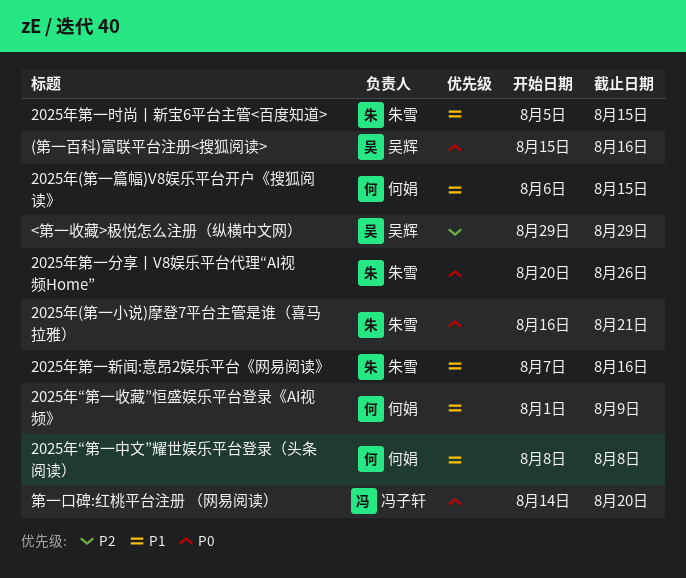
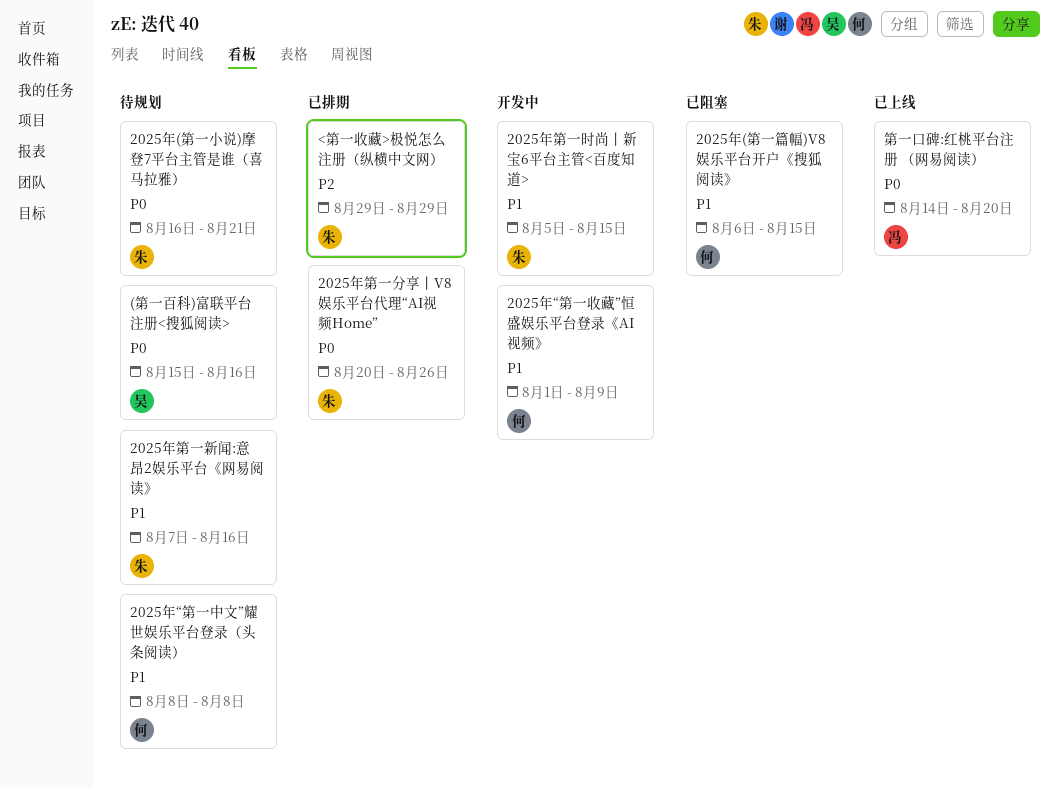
<第一收藏>极悦怎么注册（纵横中文网）, owner: 吴辉 -> 朱雪

